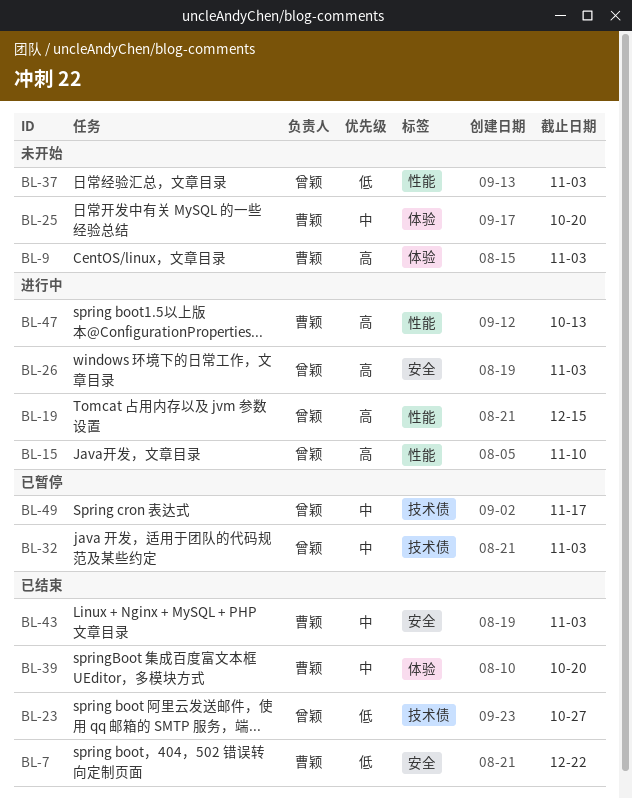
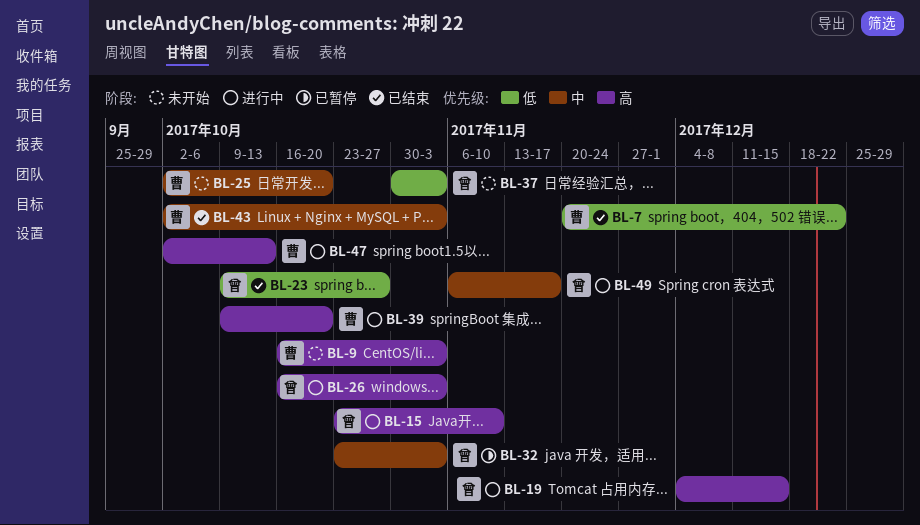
BL-39, status: 已结束 -> 进行中
BL-39, priority: 中 -> 高
BL-49, status: 已暂停 -> 进行中

